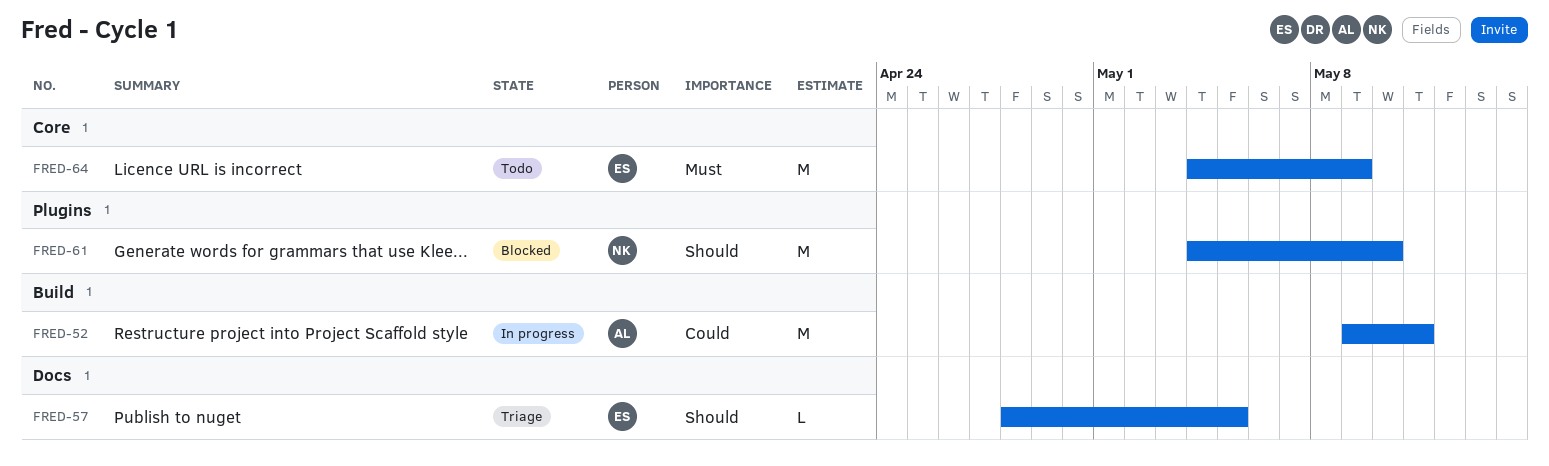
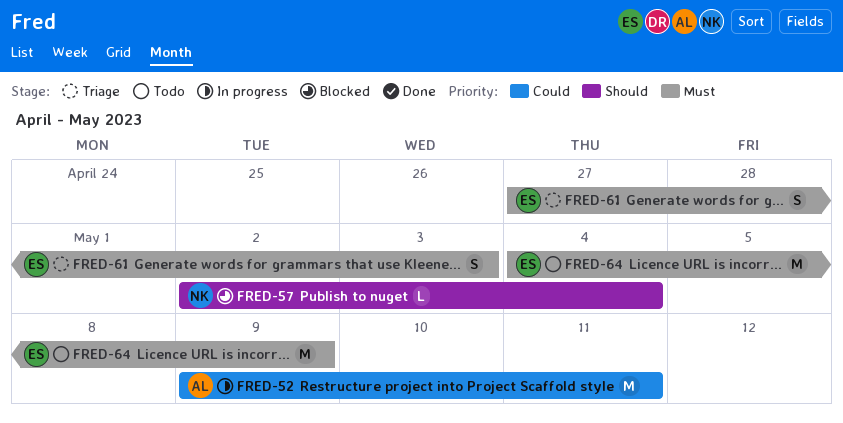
FRED-57, status: Triage -> Blocked
FRED-57, owner: ES -> NK
FRED-57, start: Apr 28 -> May 2
FRED-57, due: May 5 -> May 4
FRED-61, status: Blocked -> Triage
FRED-61, owner: NK -> ES
FRED-61, priority: Should -> Must
FRED-61, estimate: M -> S
FRED-61, start: May 4 -> Apr 27
FRED-61, due: May 10 -> May 3

